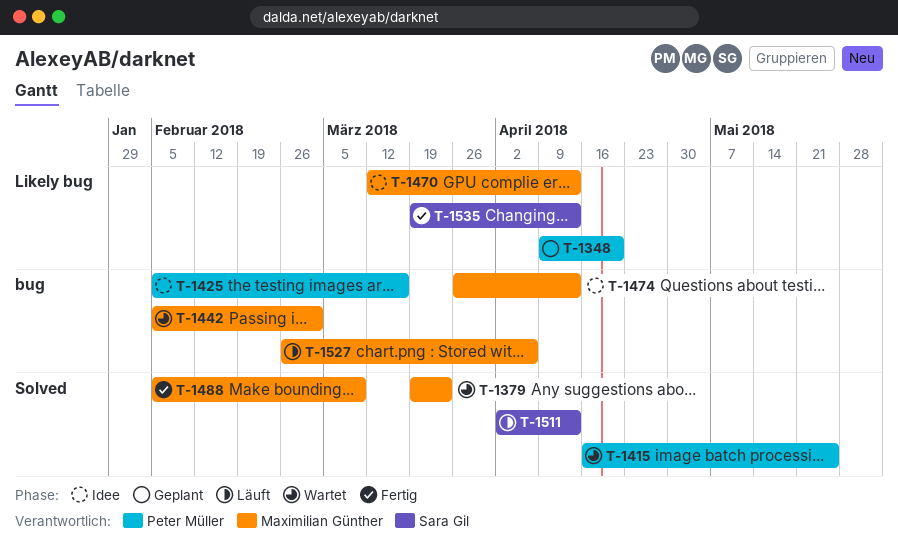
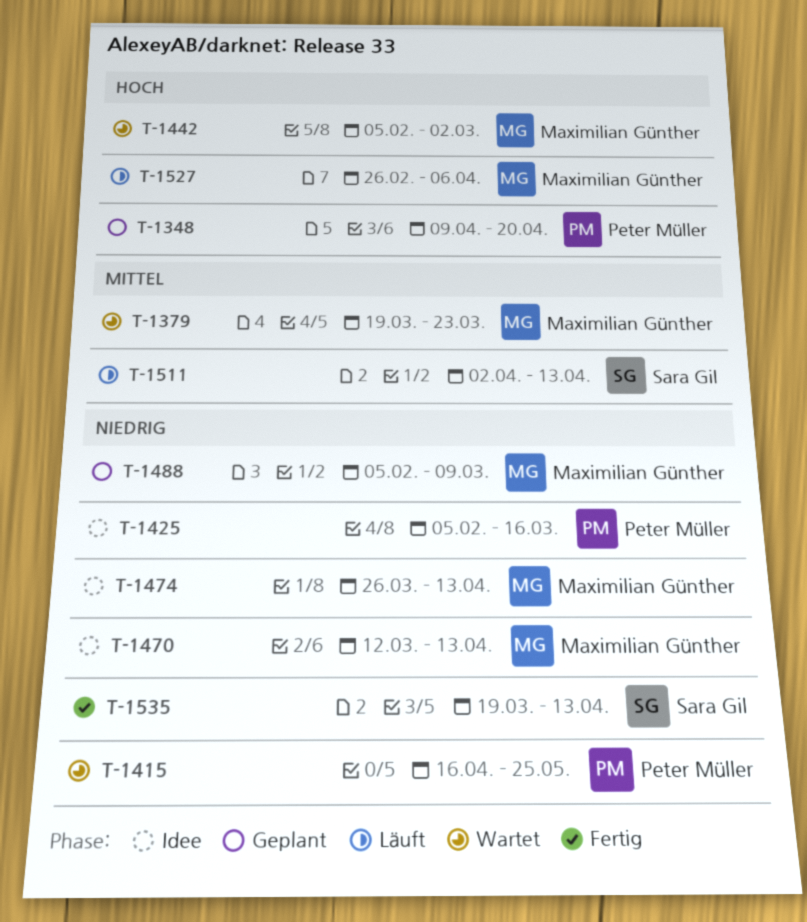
T-1488, status: Fertig -> Geplant

